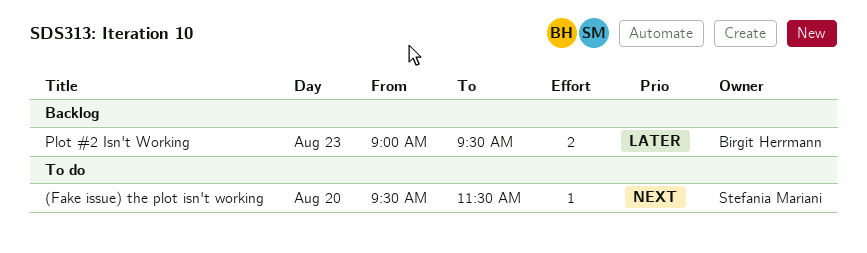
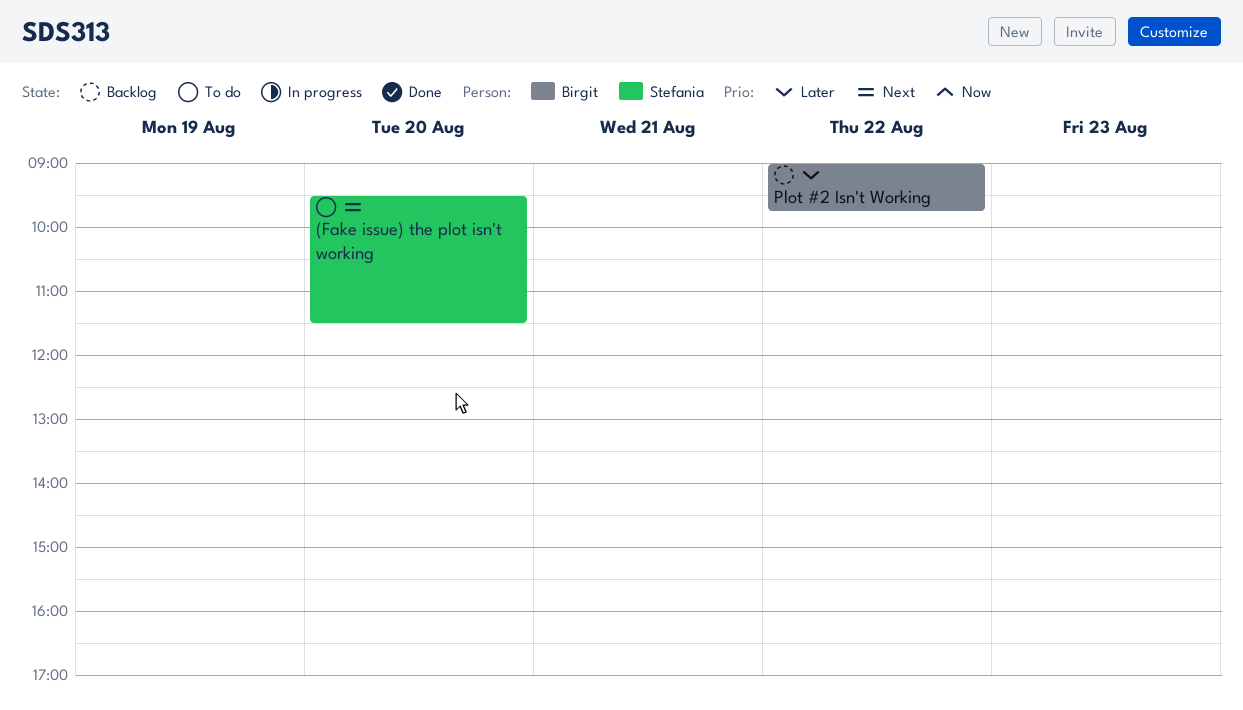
Plot #2 Isn't Working, day: Aug 23 -> Aug 22
Plot #2 Isn't Working, ends: 09:30 -> 09:45

